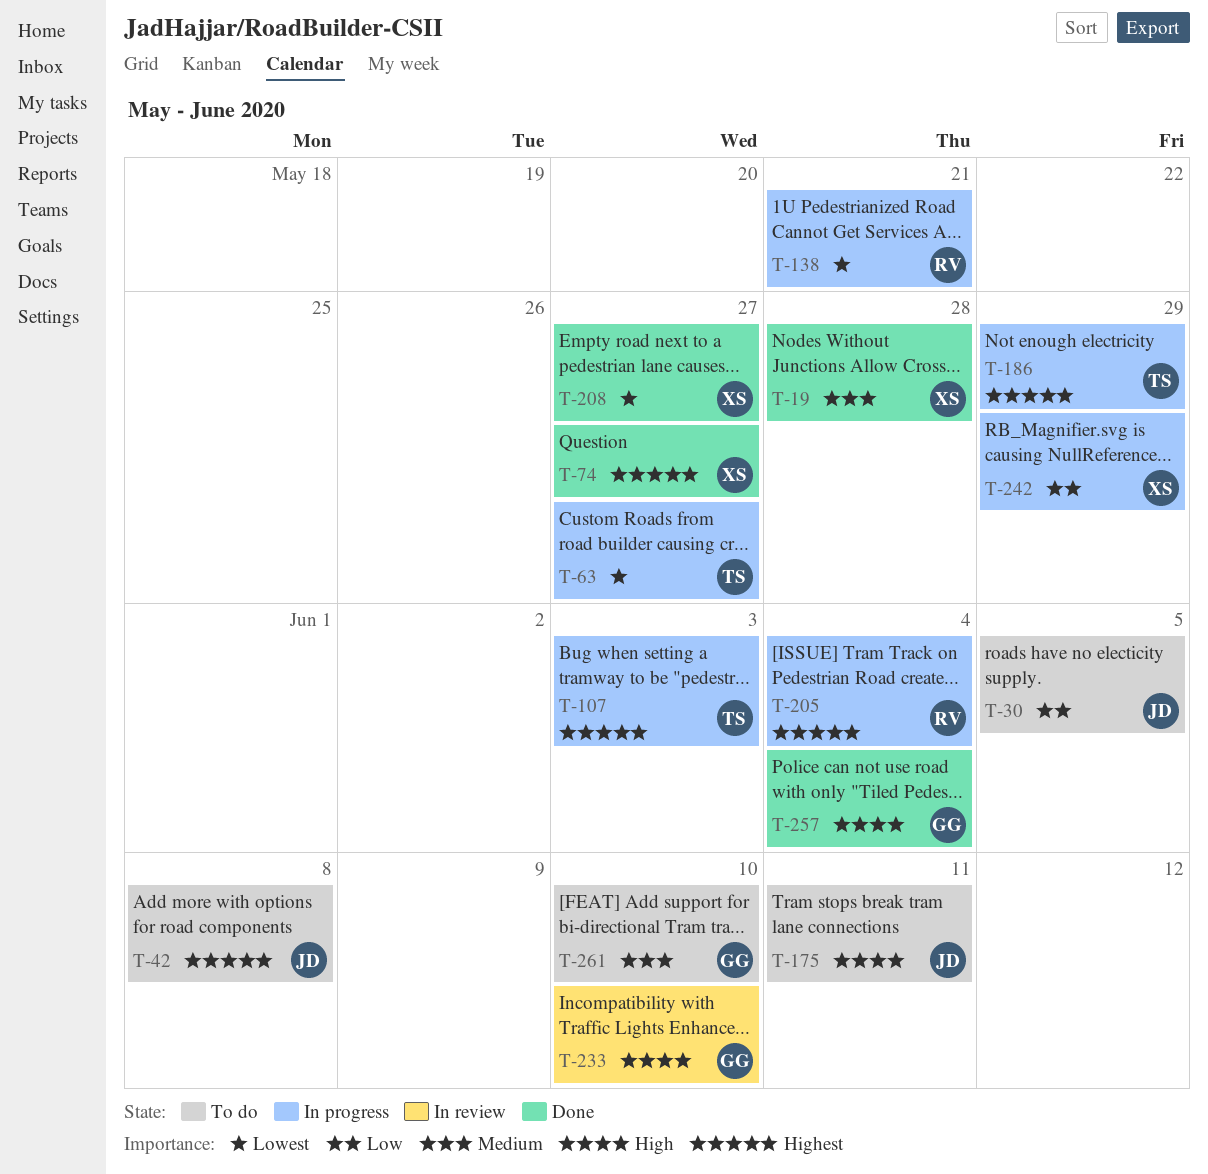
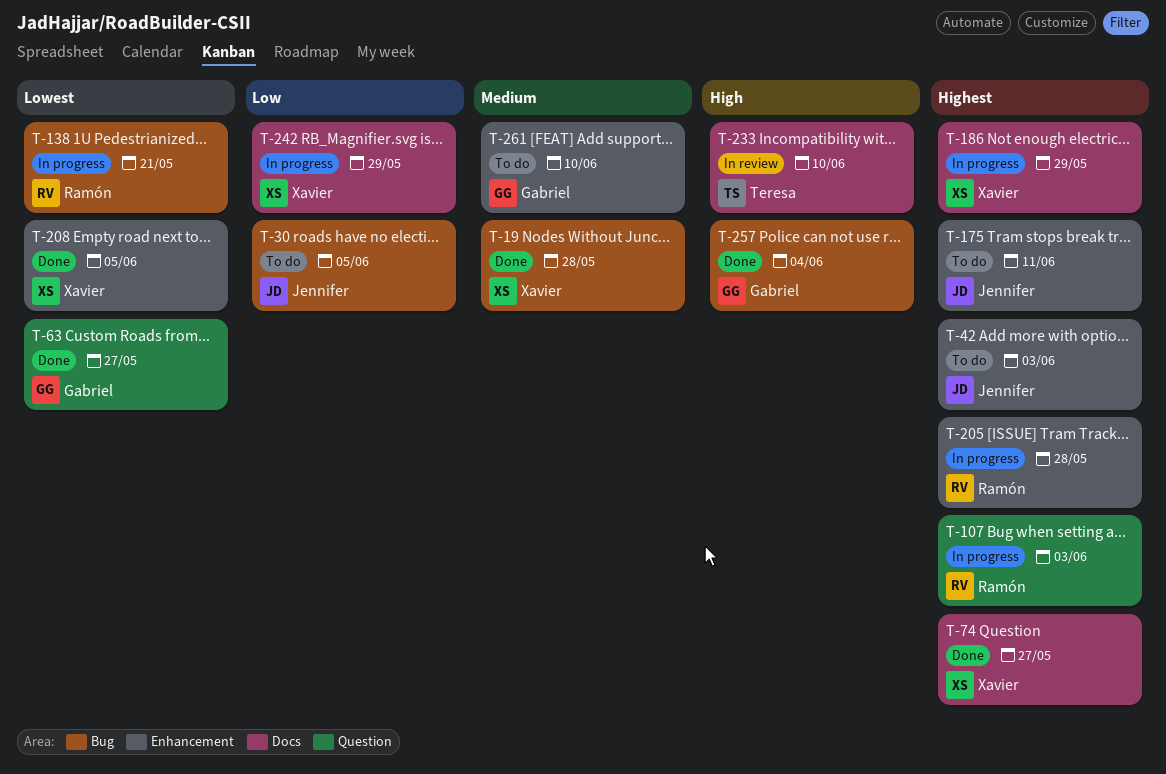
T-42, due: Jun 8 -> Jun 3
T-63, status: In progress -> Done
T-63, owner: Teresa -> Gabriel
T-107, owner: Teresa -> Ramón
T-175, priority: High -> Highest
T-186, owner: Teresa -> Xavier
T-205, due: Jun 4 -> May 28
T-208, due: May 27 -> Jun 5
T-233, owner: Gabriel -> Teresa

